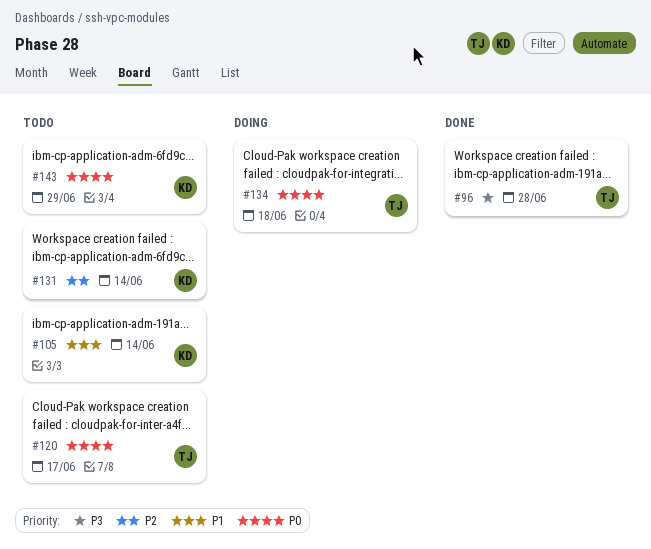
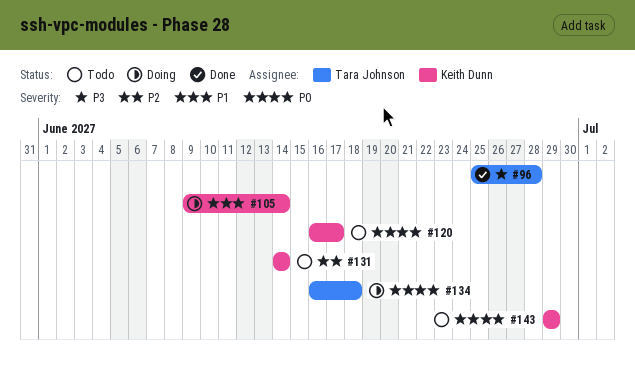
#105, status: Todo -> Doing
#120, owner: Tara Johnson -> Keith Dunn

